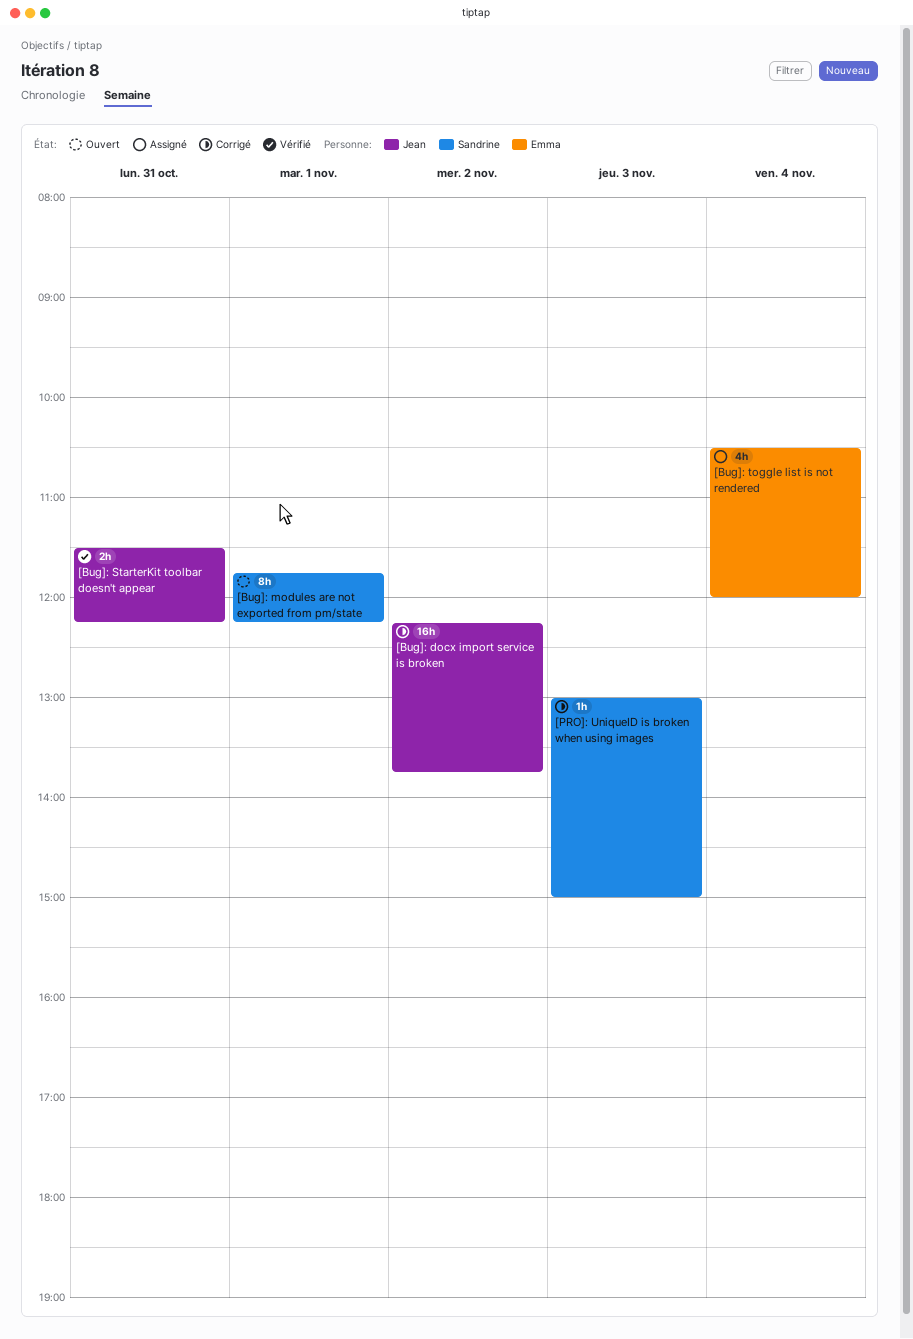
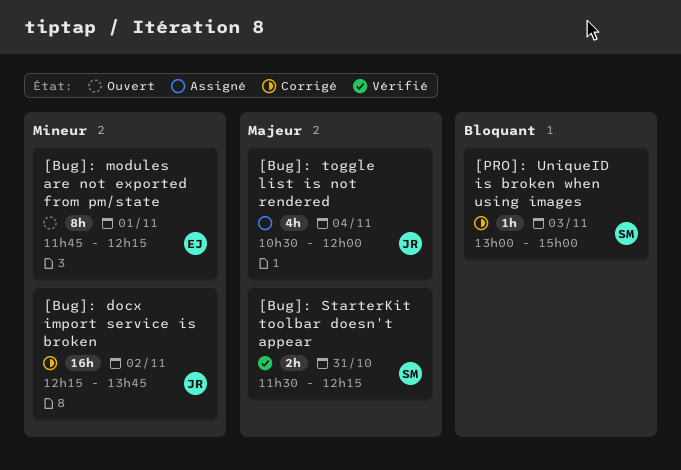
[Bug]: modules are not exported from pm/state, owner: Sandrine -> Emma
[Bug]: StarterKit toolbar doesn't appear, owner: Jean -> Sandrine
[Bug]: toggle list is not rendered, owner: Emma -> Jean

